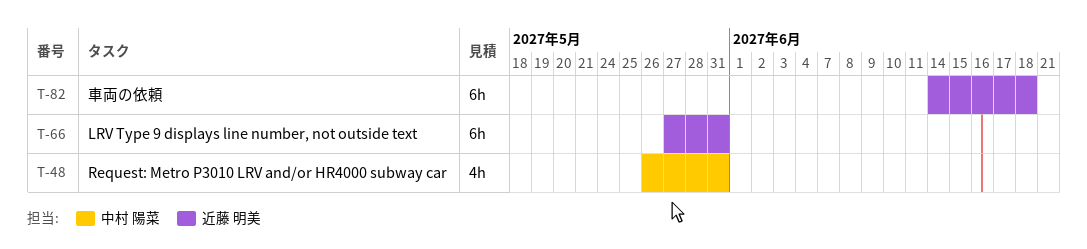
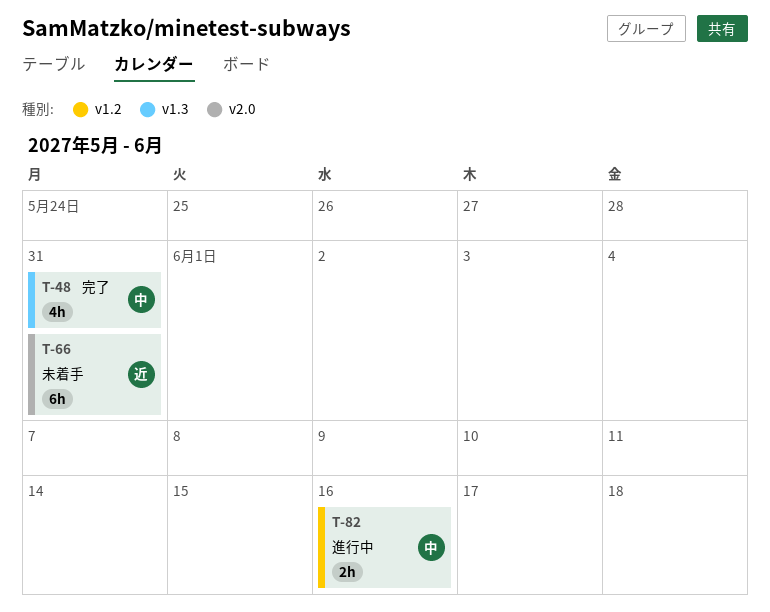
T-82, owner: 近藤 明美 -> 中村 陽菜
T-82, estimate: 6h -> 2h
T-82, due: Jun 18 -> Jun 16

